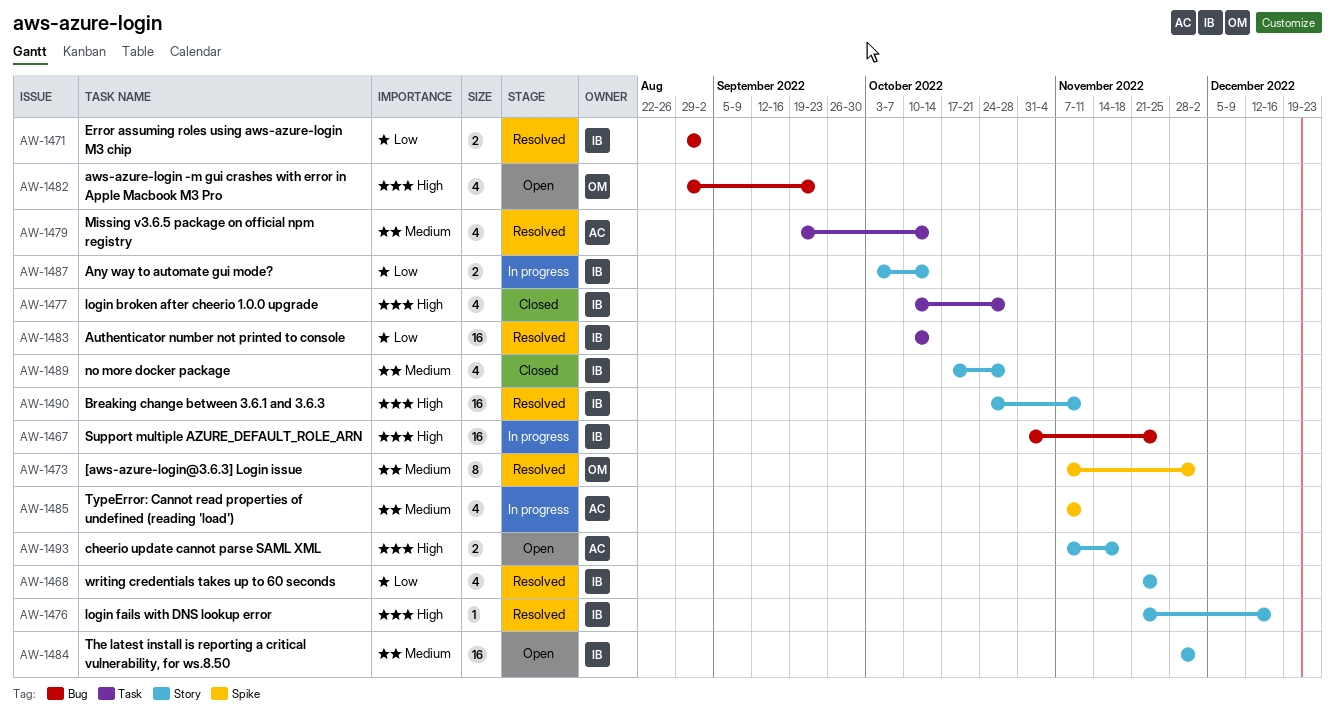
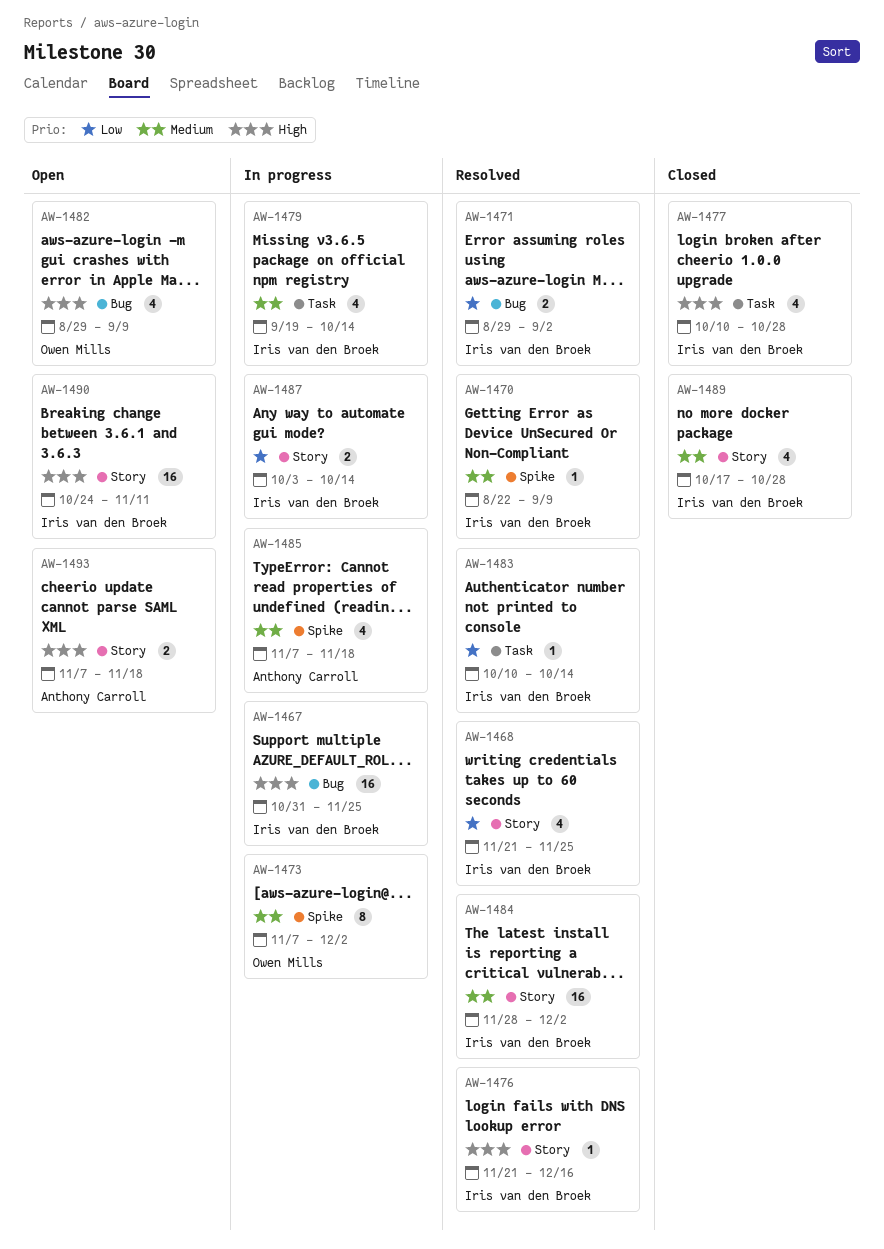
AW-1470: none -> present
AW-1473, status: Resolved -> In progress
AW-1479, status: Resolved -> In progress
AW-1479, owner: Anthony Carroll -> Iris van den Broek
AW-1482, due: Sep 23 -> Sep 9
AW-1483, estimate: 16 -> 1
AW-1484, status: Open -> Resolved
AW-1485, due: Nov 11 -> Nov 18
AW-1490, status: Resolved -> Open

